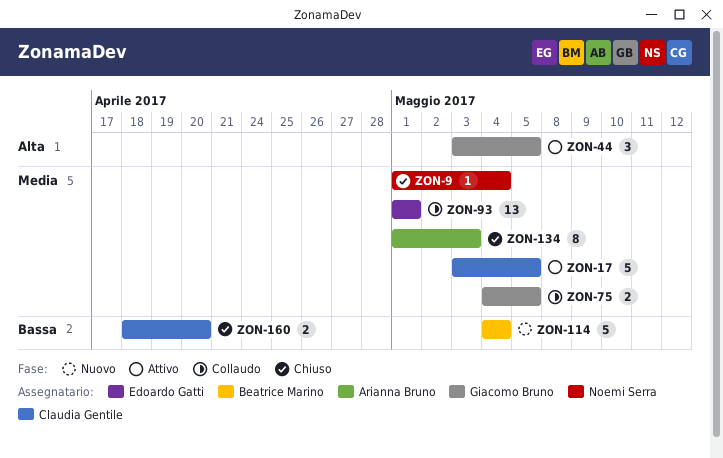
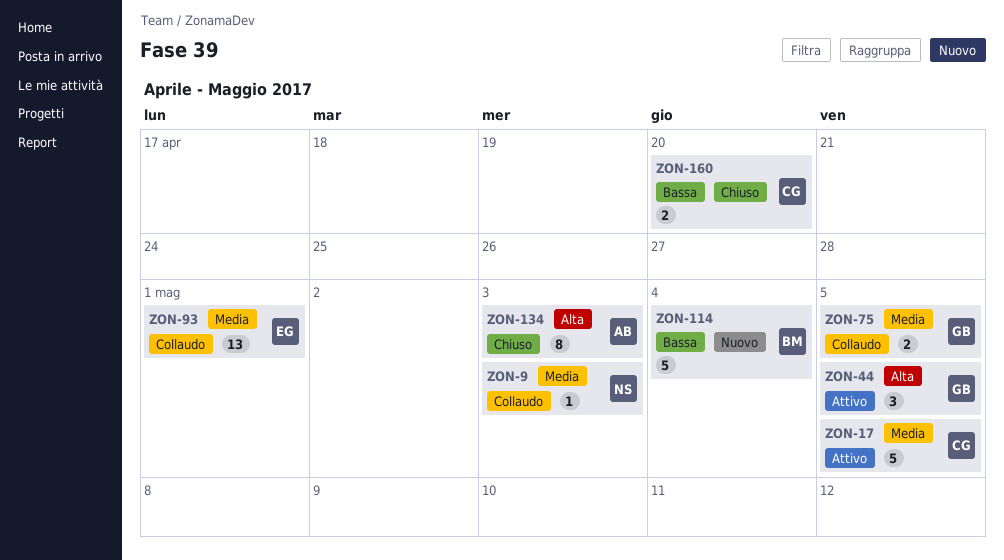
ZON-9, status: Chiuso -> Collaudo
ZON-9, due: May 4 -> May 3
ZON-134, priority: Media -> Alta

